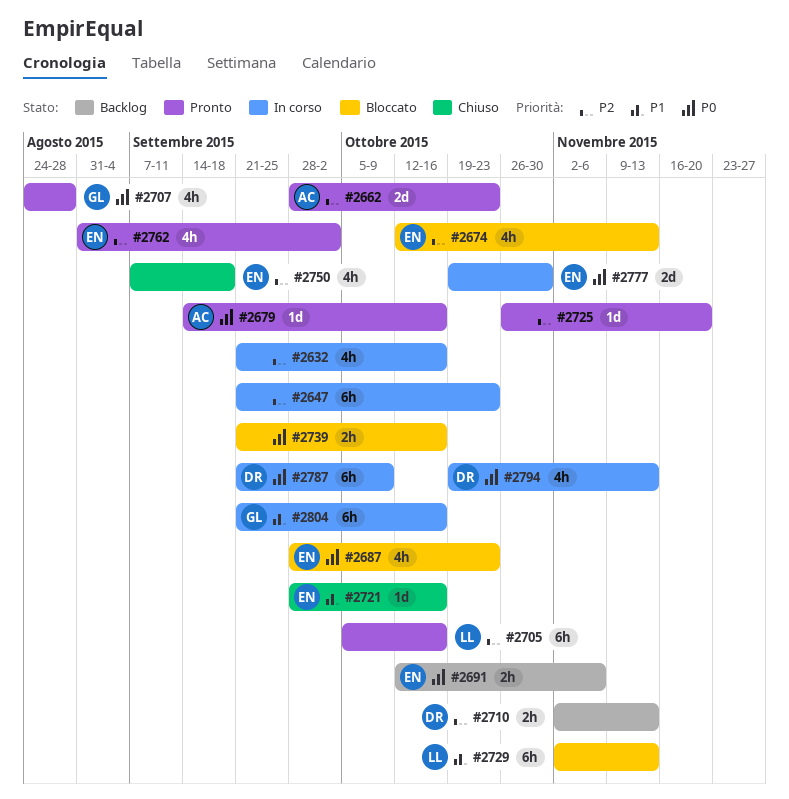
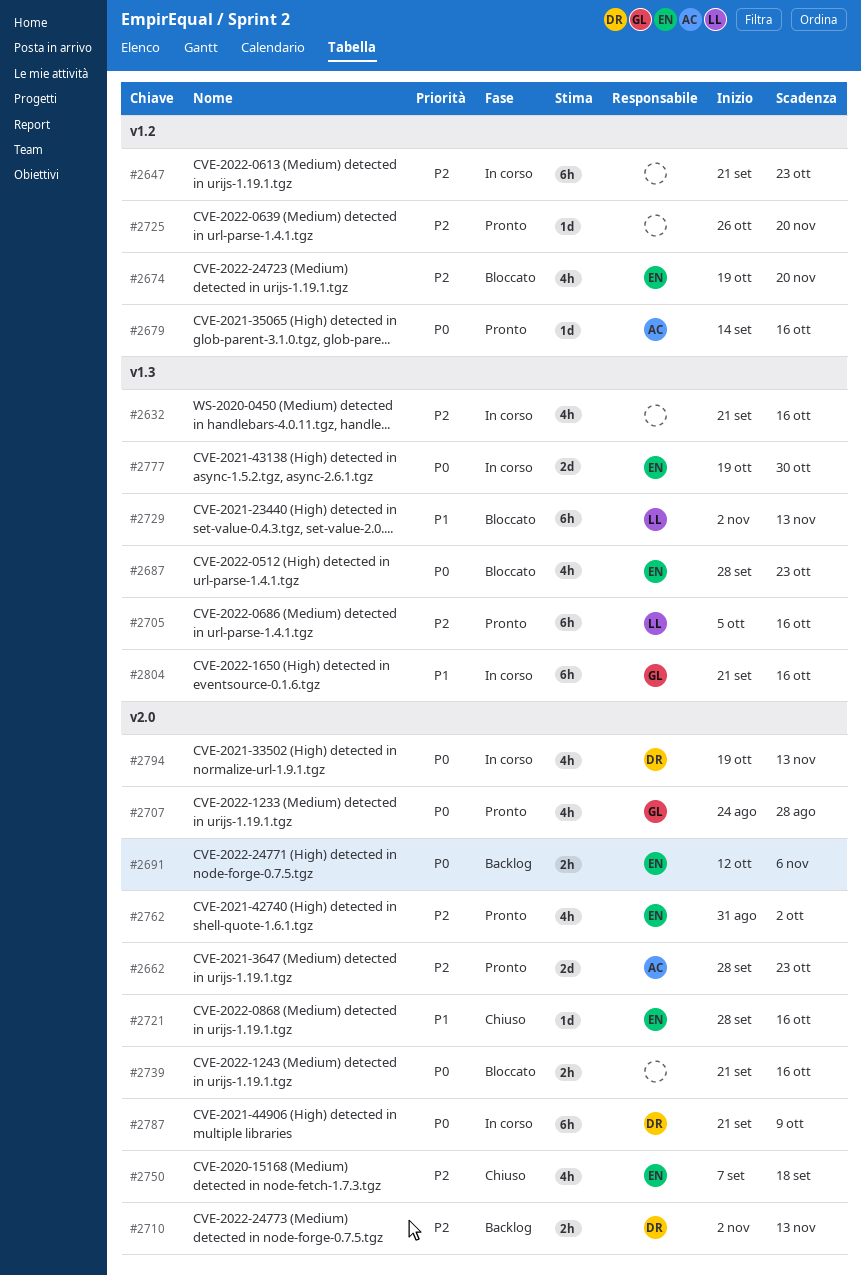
#2674, start: Oct 12 -> Oct 19
#2674, due: Nov 13 -> Nov 20

